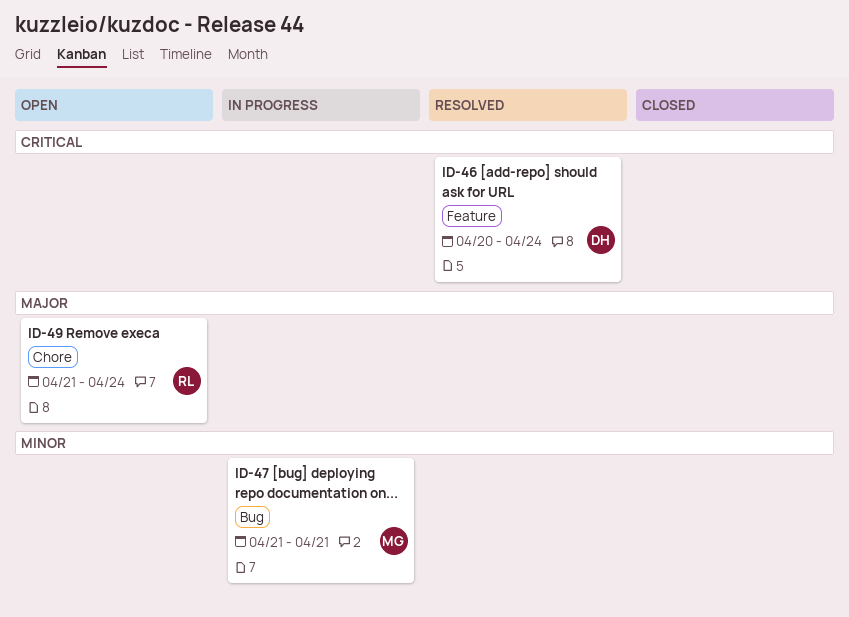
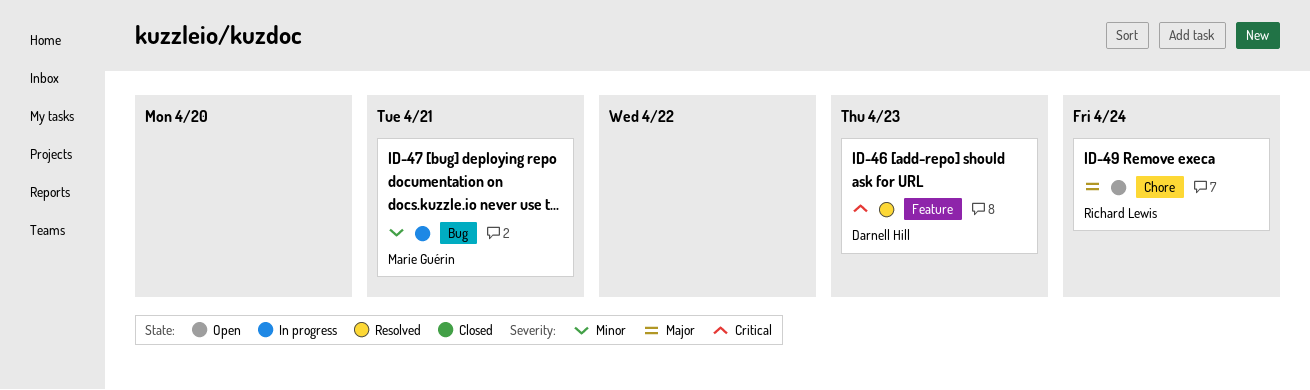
ID-46, due: Apr 24 -> Apr 23

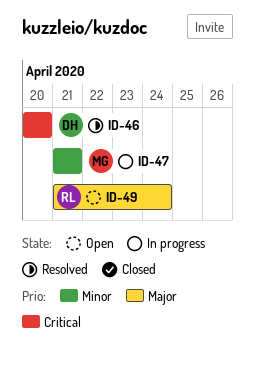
ID-46, due: Apr 23 -> Apr 20

